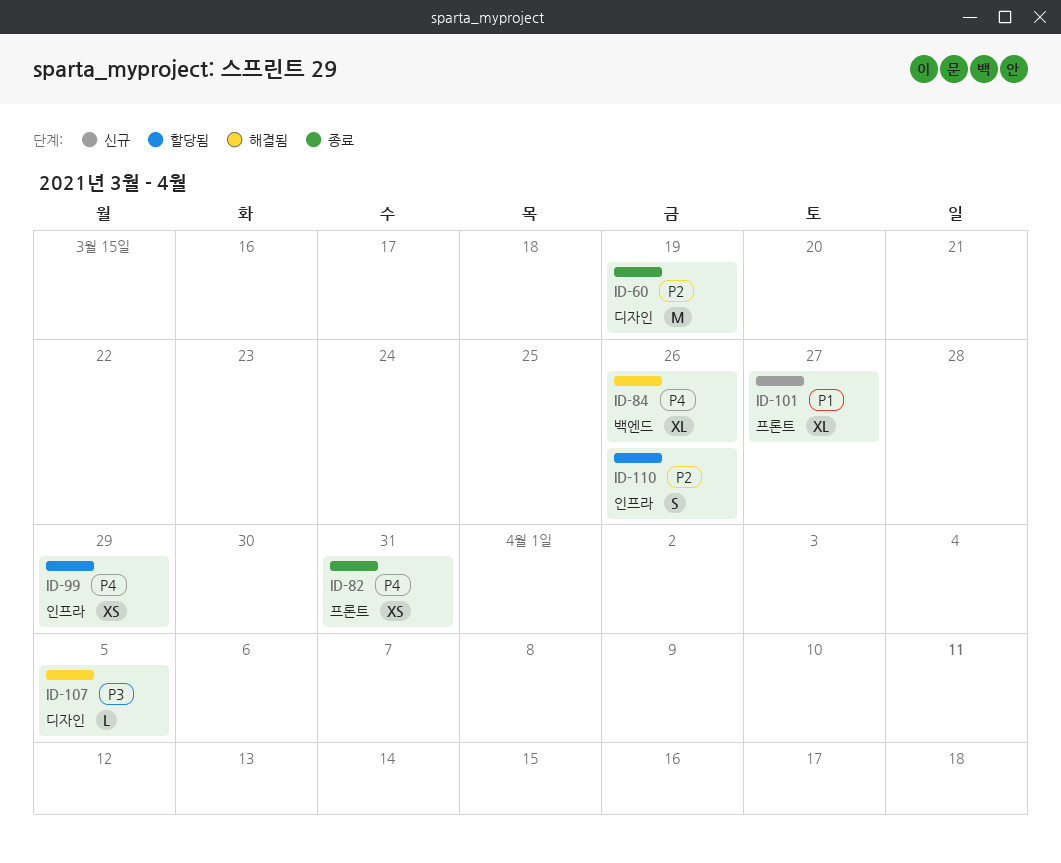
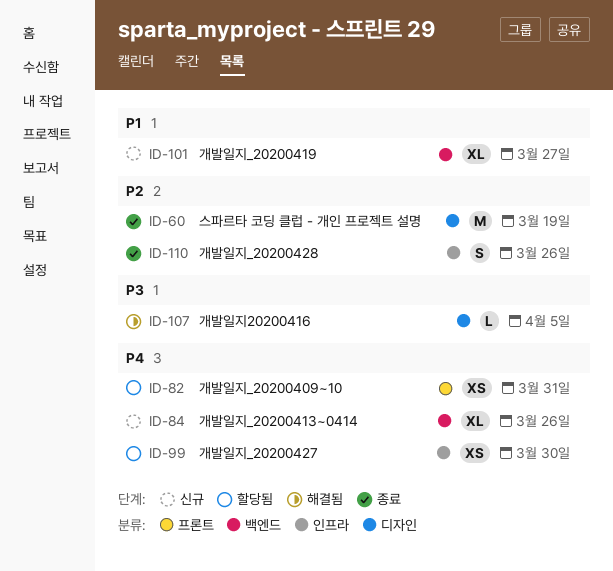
ID-82, status: 종료 -> 할당됨
ID-84, status: 해결됨 -> 신규
ID-99, due: Mar 29 -> Mar 30
ID-101, label: 프론트 -> 백엔드
ID-110, status: 할당됨 -> 종료

